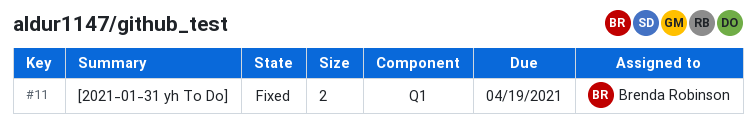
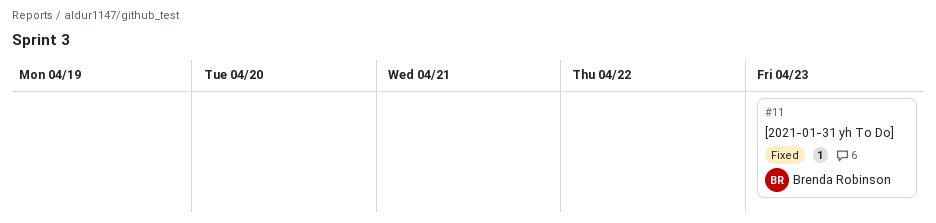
#11, estimate: 2 -> 1
#11, due: Apr 19 -> Apr 23

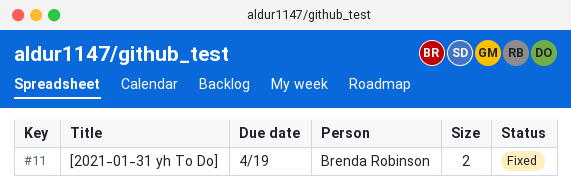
#11, estimate: 1 -> 2
#11, due: Apr 23 -> Apr 19

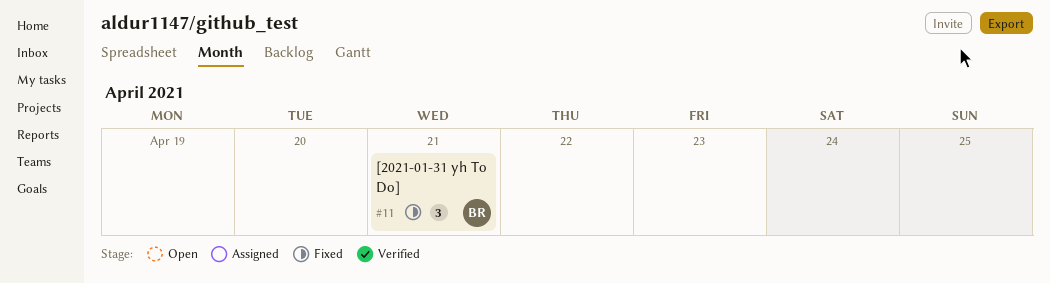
#11, estimate: 2 -> 3
#11, due: Apr 19 -> Apr 21

